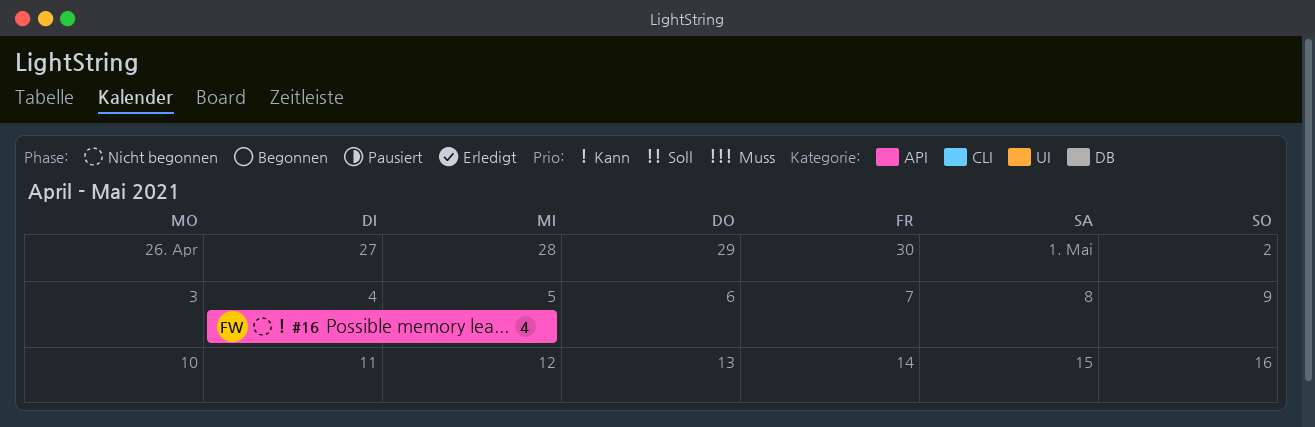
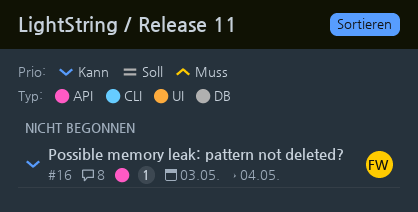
#16, estimate: 4 -> 1
#16, start: May 4 -> May 3
#16, due: May 5 -> May 4

